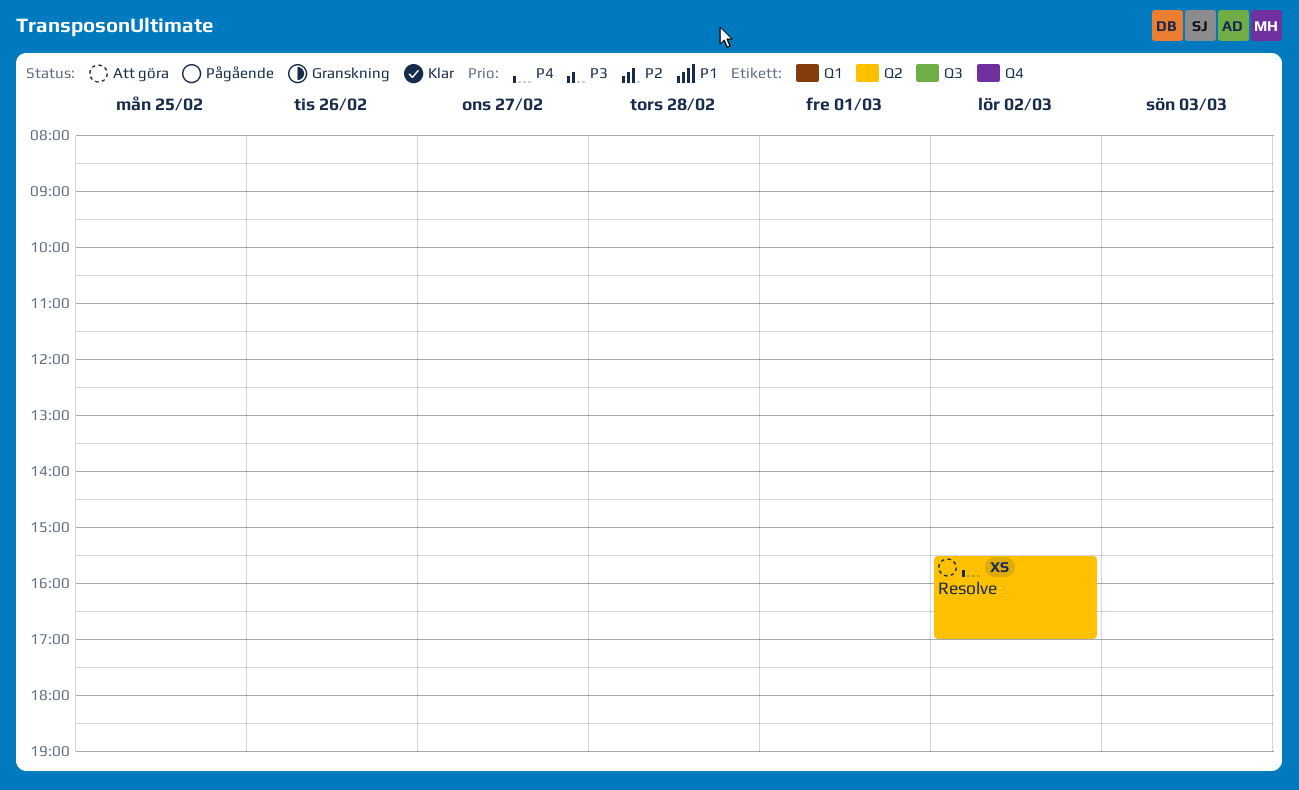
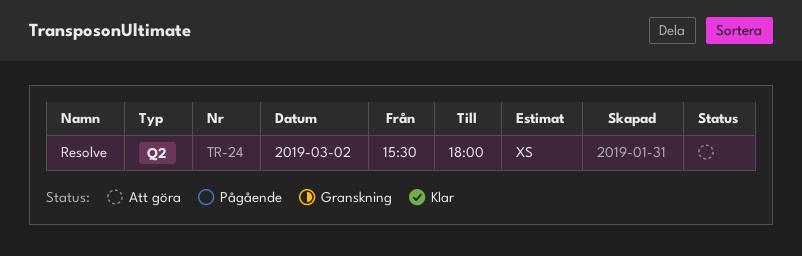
Resolve, ends: 17:00 -> 18:00

